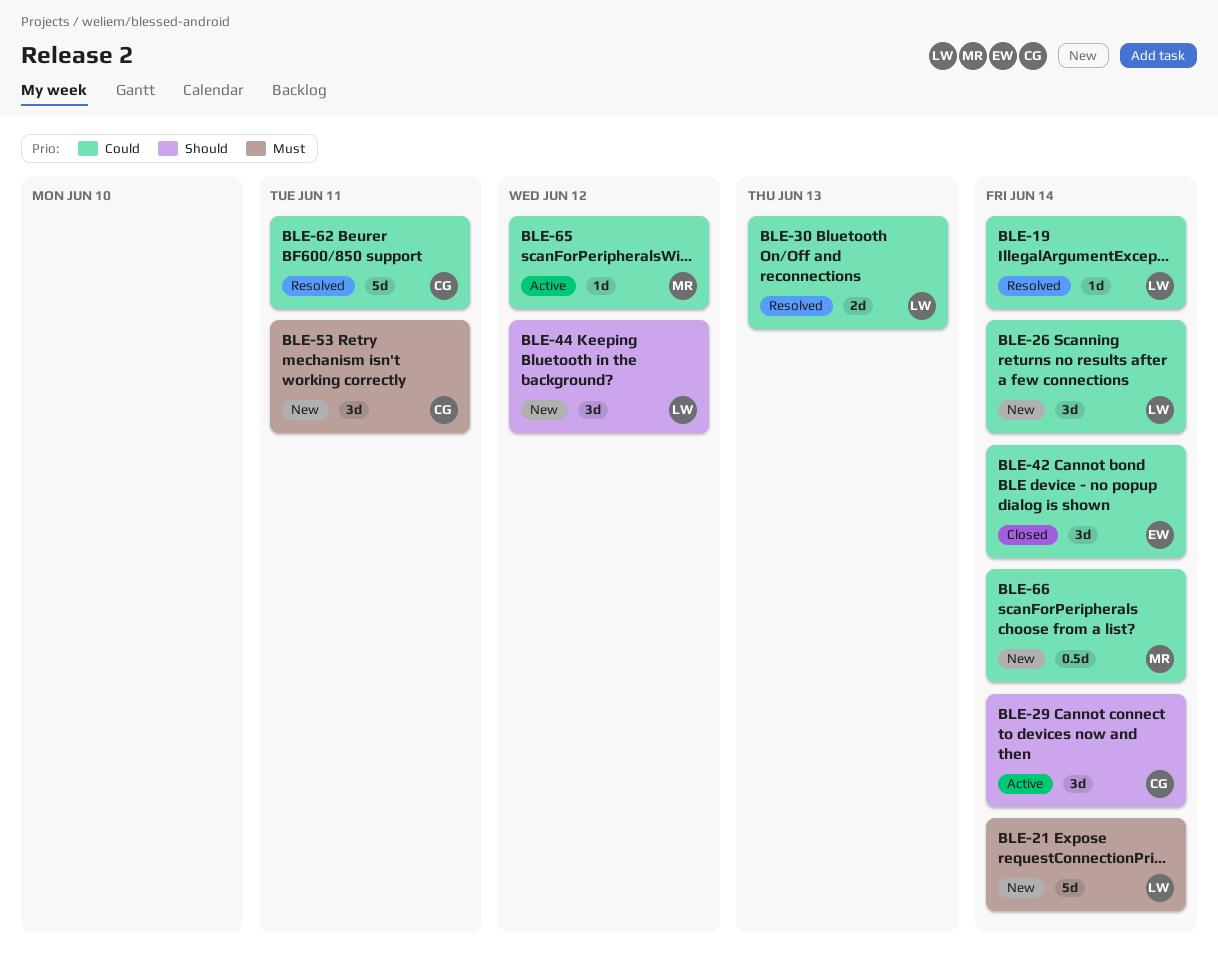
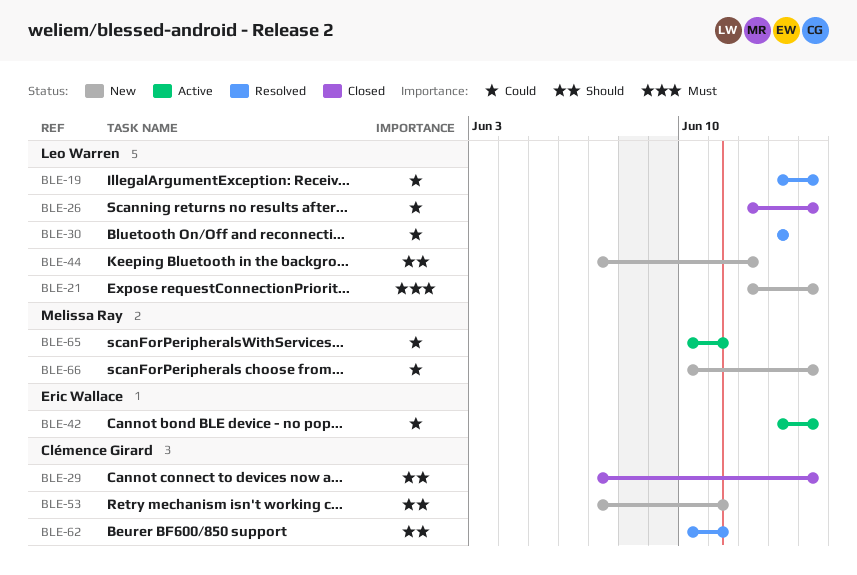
BLE-26, status: New -> Closed
BLE-29, status: Active -> Closed
BLE-42, status: Closed -> Active
BLE-53, priority: Must -> Should
BLE-62, priority: Could -> Should
BLE-65, due: Jun 12 -> Jun 11

